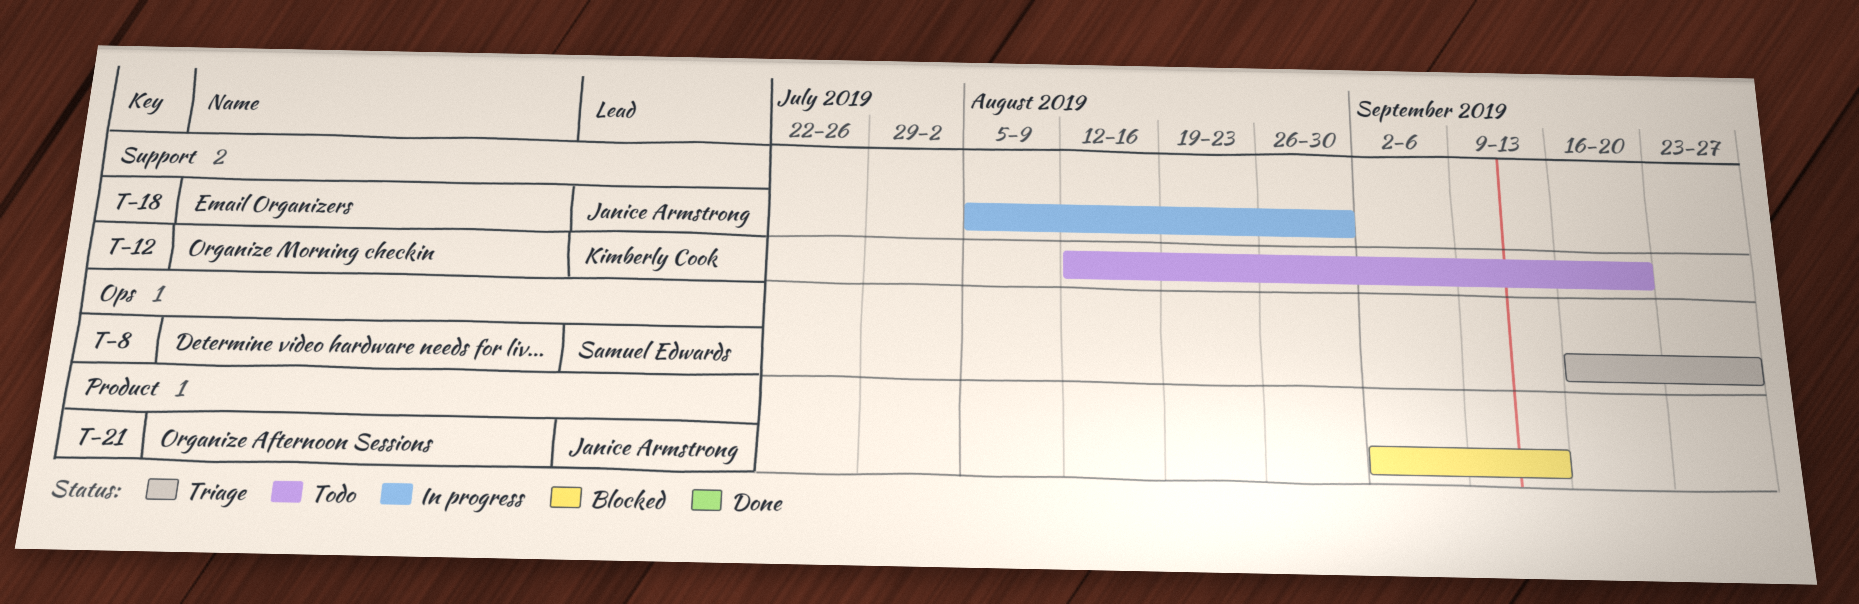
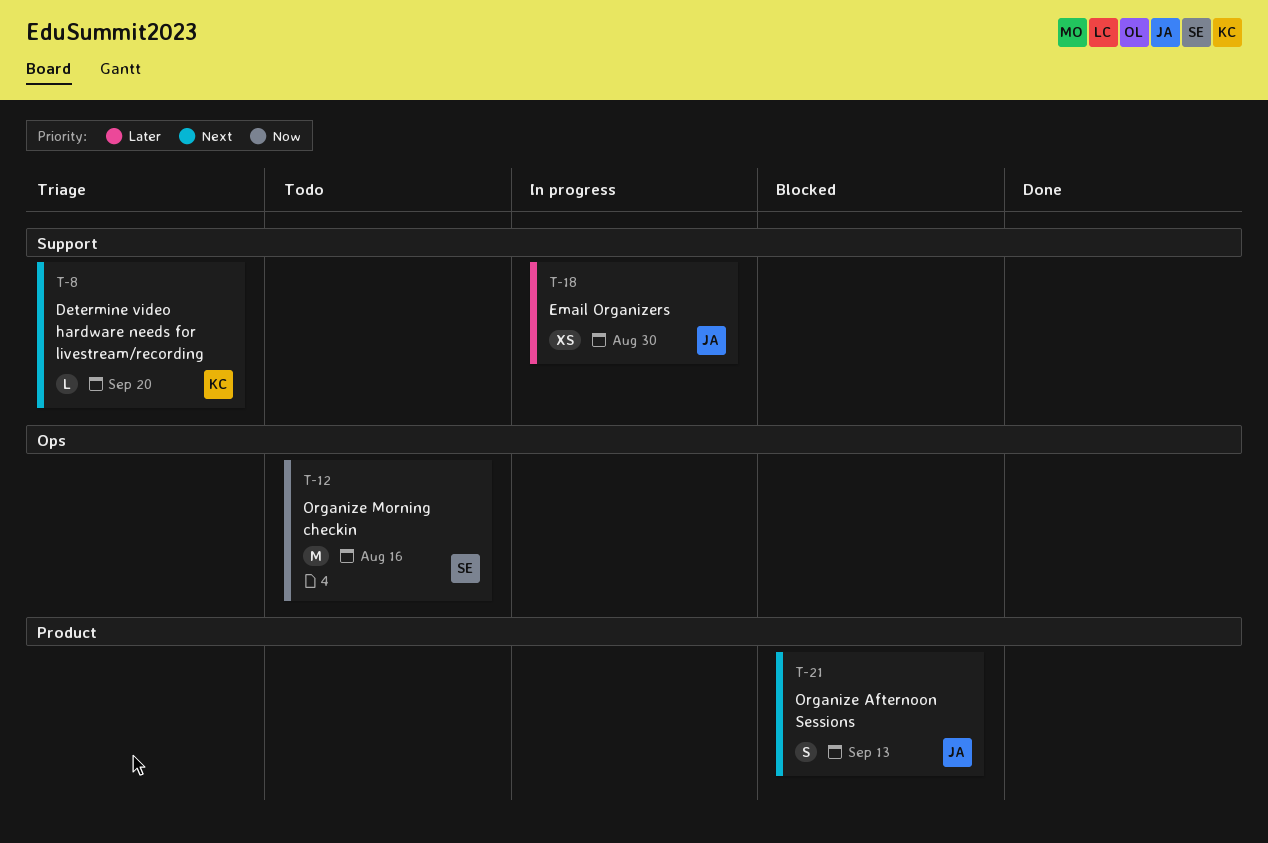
T-8, owner: Samuel Edwards -> Kimberly Cook
T-8, label: Ops -> Support
T-8, due: Sep 27 -> Sep 20
T-12, owner: Kimberly Cook -> Samuel Edwards
T-12, label: Support -> Ops
T-12, due: Sep 20 -> Aug 16

